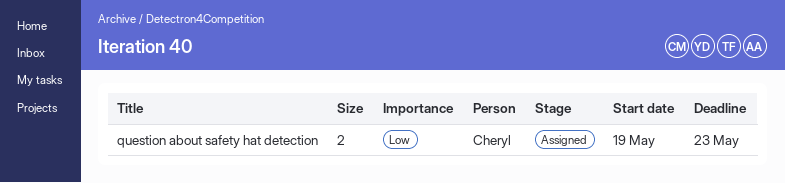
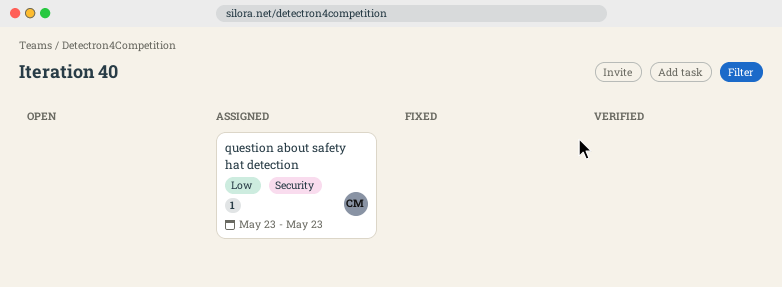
question about safety hat detection, estimate: 2 -> 1
question about safety hat detection, start: May 19 -> May 23

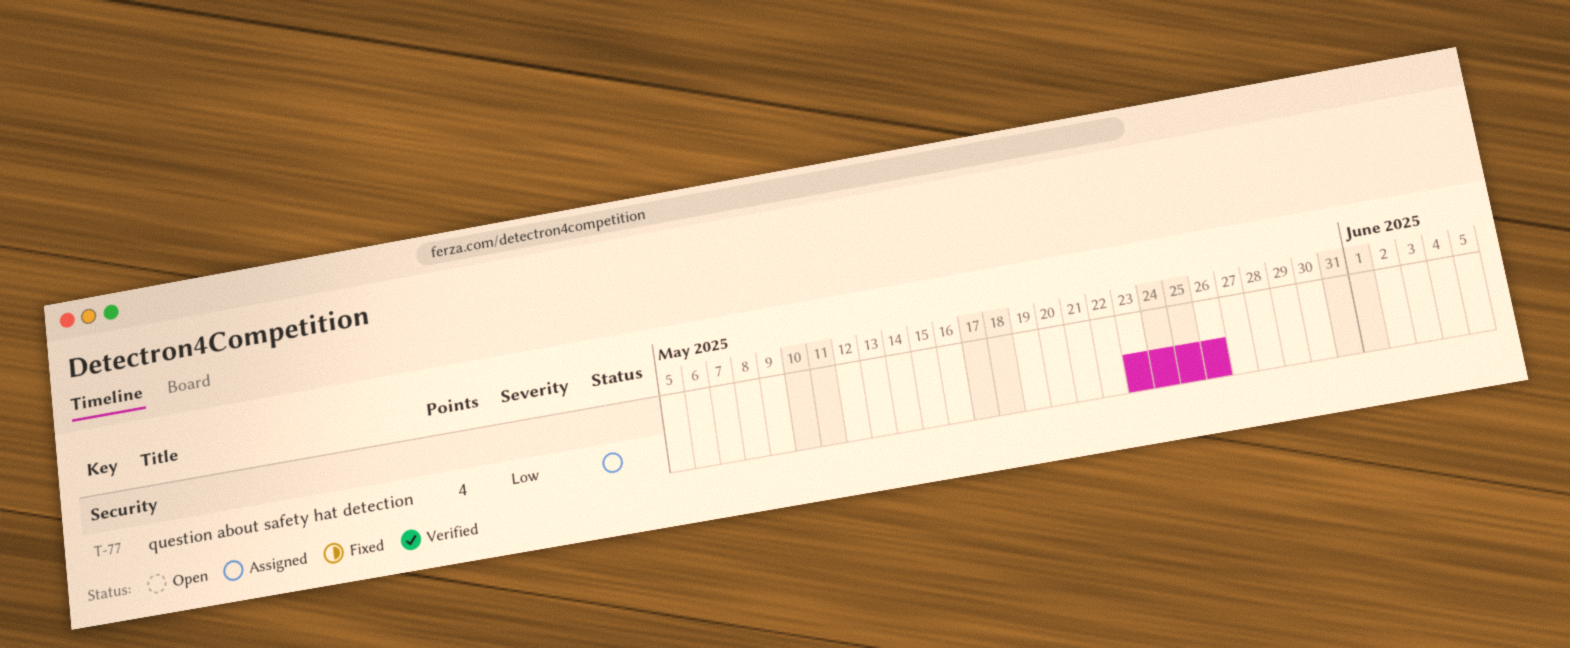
question about safety hat detection, estimate: 1 -> 4
question about safety hat detection, due: May 23 -> May 26

